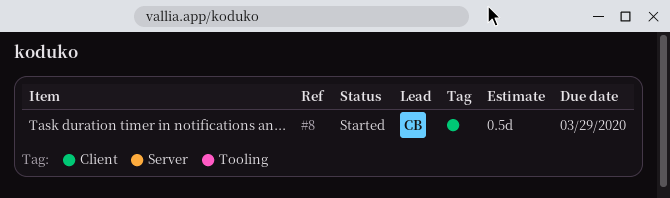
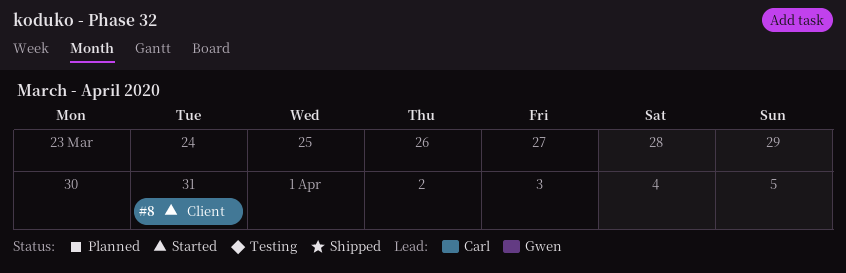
#8, due: Mar 29 -> Mar 31

